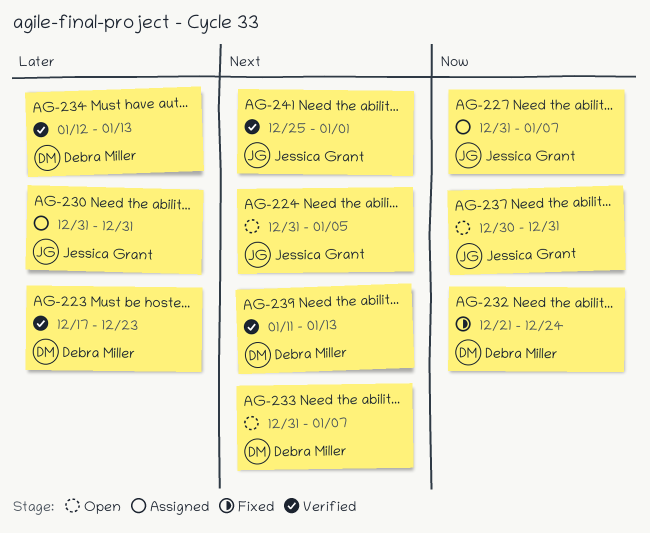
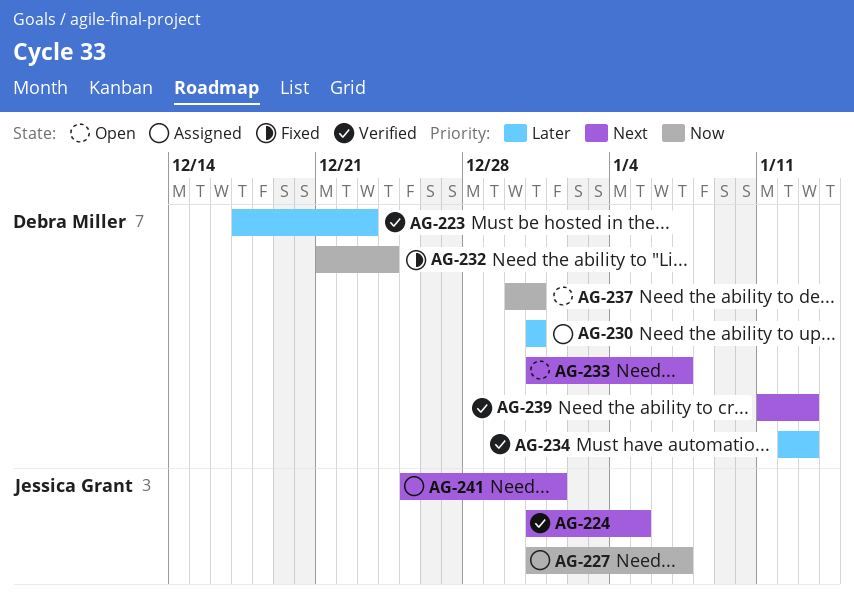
AG-224, status: Open -> Verified
AG-230, owner: Jessica Grant -> Debra Miller
AG-237, owner: Jessica Grant -> Debra Miller
AG-241, status: Verified -> Assigned

